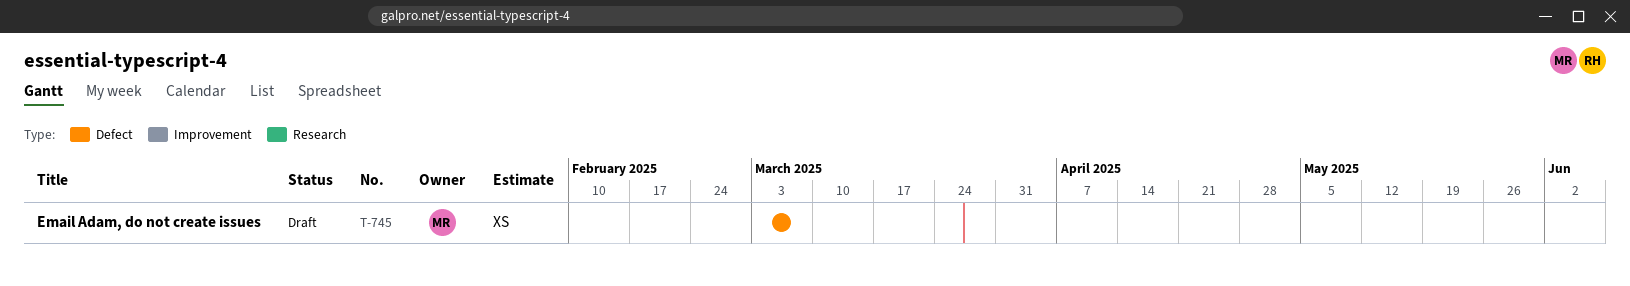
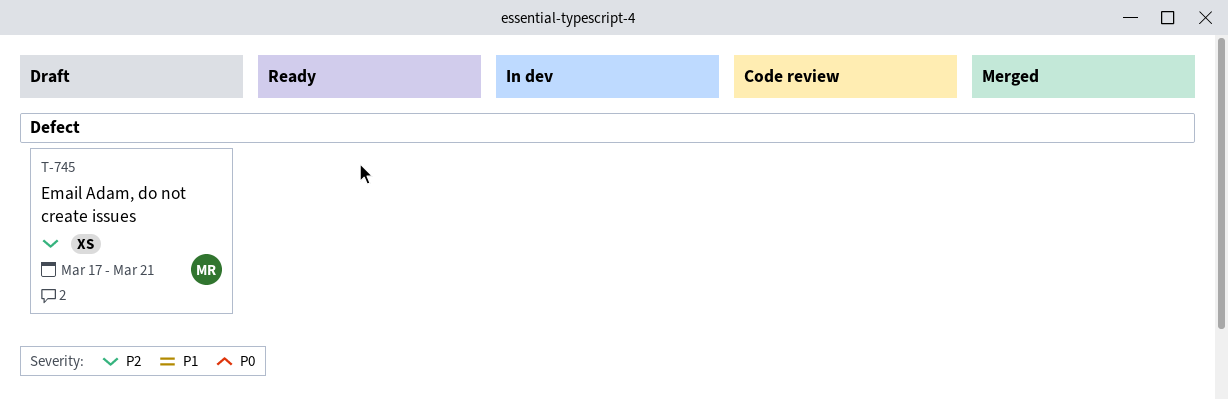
T-745, start: Mar 3 -> Mar 17
T-745, due: Mar 7 -> Mar 21

